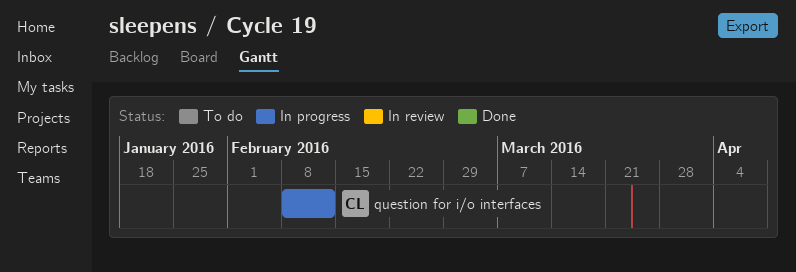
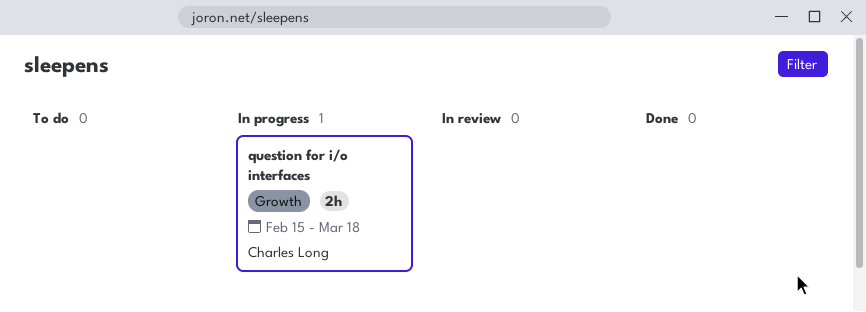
question for i/o interfaces, start: Feb 8 -> Feb 15
question for i/o interfaces, due: Feb 12 -> Mar 18

